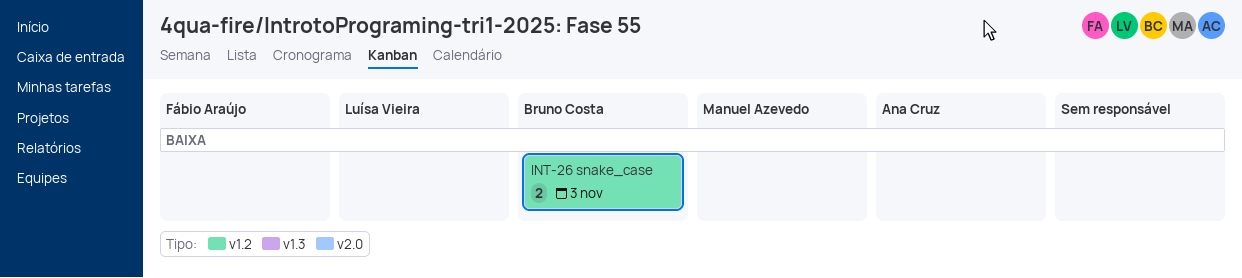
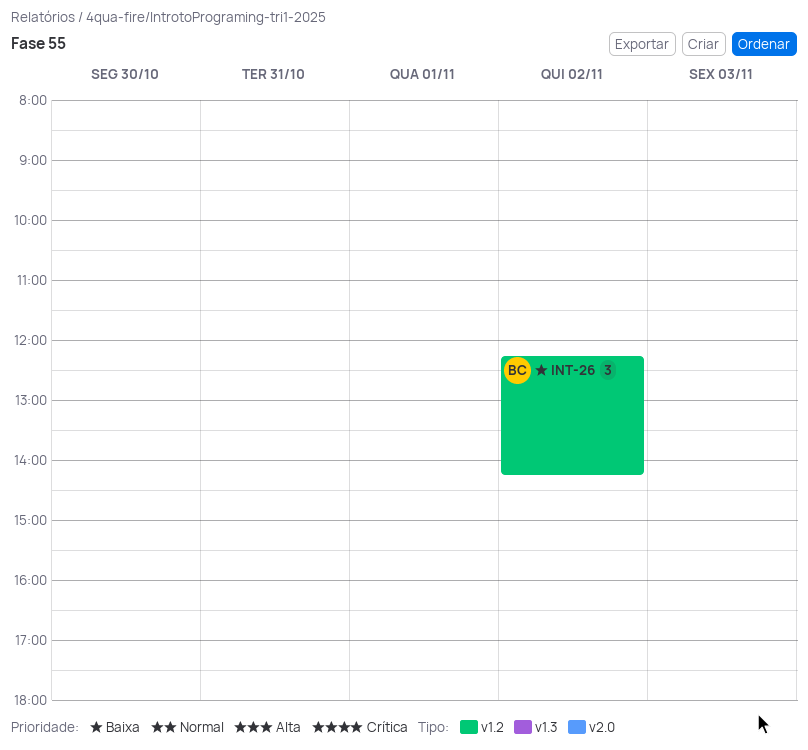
INT-26, estimate: 2 -> 3
INT-26, day: Nov 3 -> Nov 2

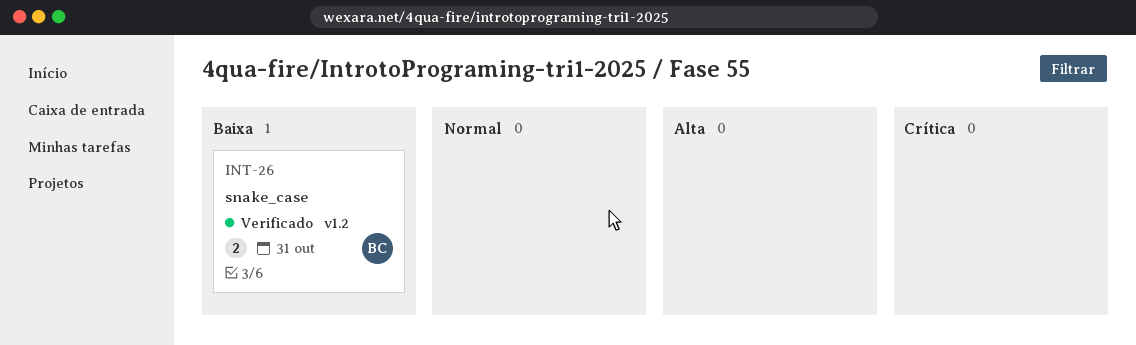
INT-26, estimate: 3 -> 2
INT-26, day: Nov 2 -> Oct 31

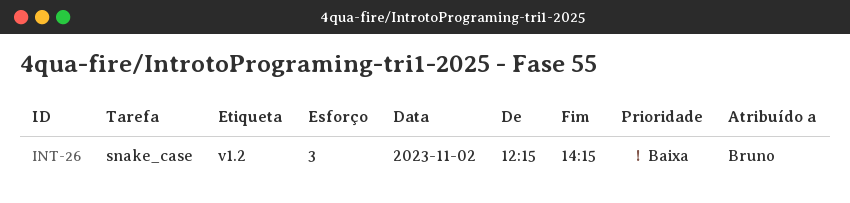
INT-26, estimate: 2 -> 3
INT-26, day: Oct 31 -> Nov 2

